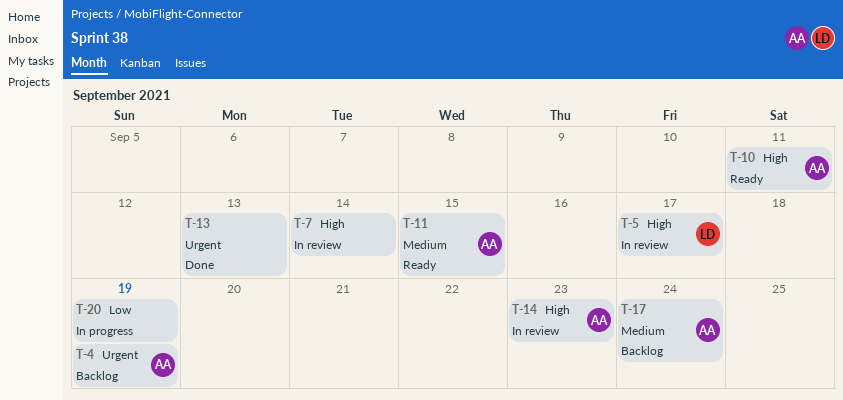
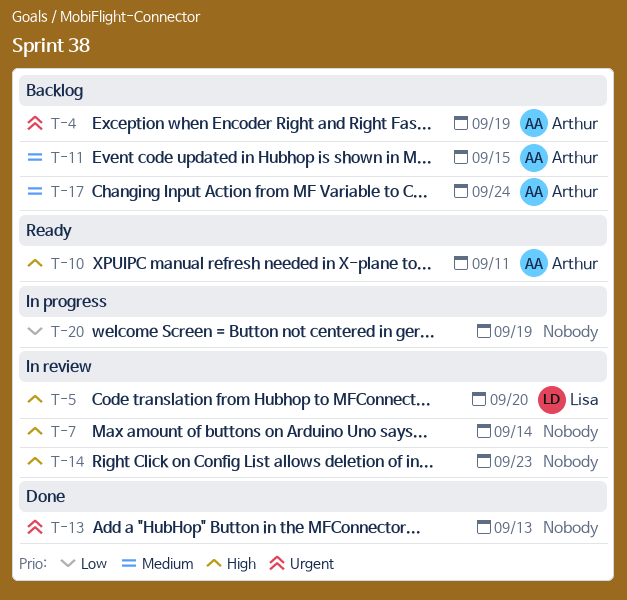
T-5, due: Sep 17 -> Sep 20
T-11, status: Ready -> Backlog
T-14, owner: Arthur -> none

